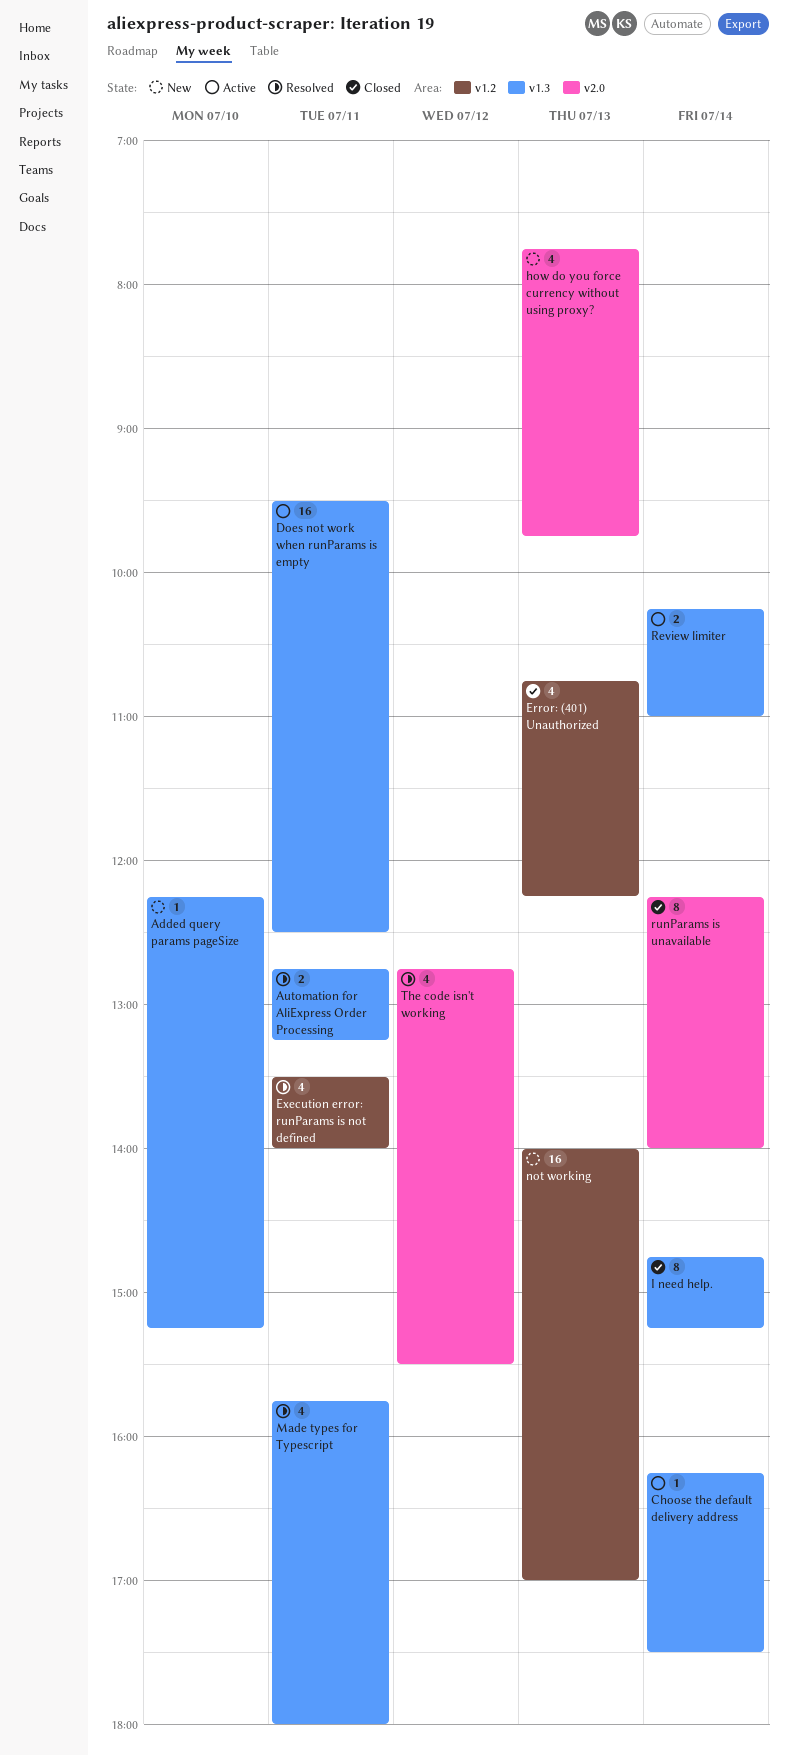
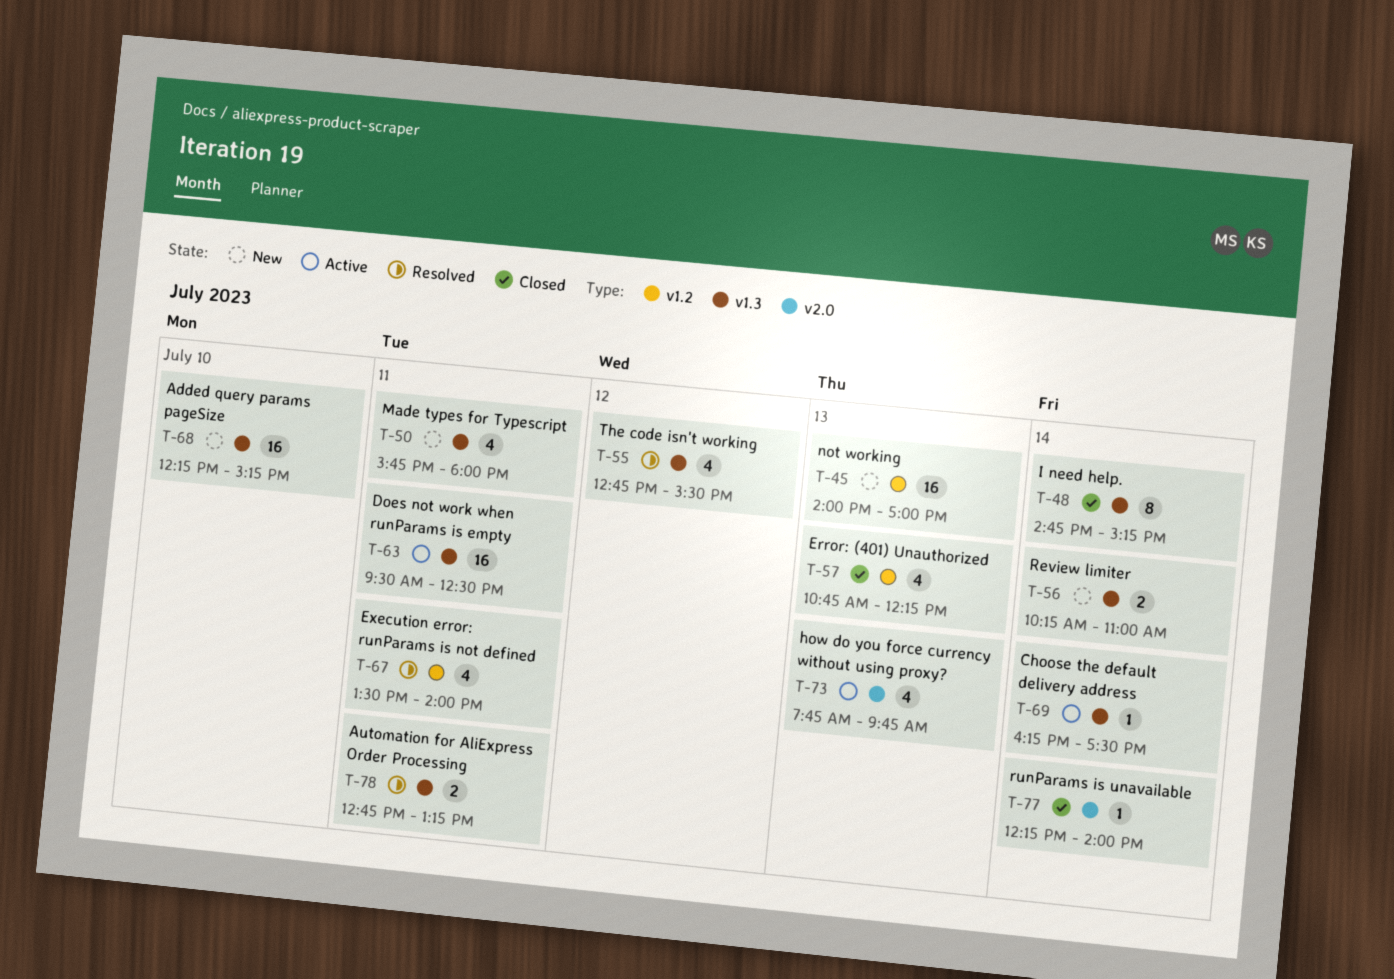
Added query params pageSize, estimate: 1 -> 16
how do you force currency without using proxy?, status: New -> Active
Made types for Typescript, status: Resolved -> New
Review limiter, status: Active -> New
runParams is unavailable, estimate: 8 -> 1
The code isn't working, label: v2.0 -> v1.3

